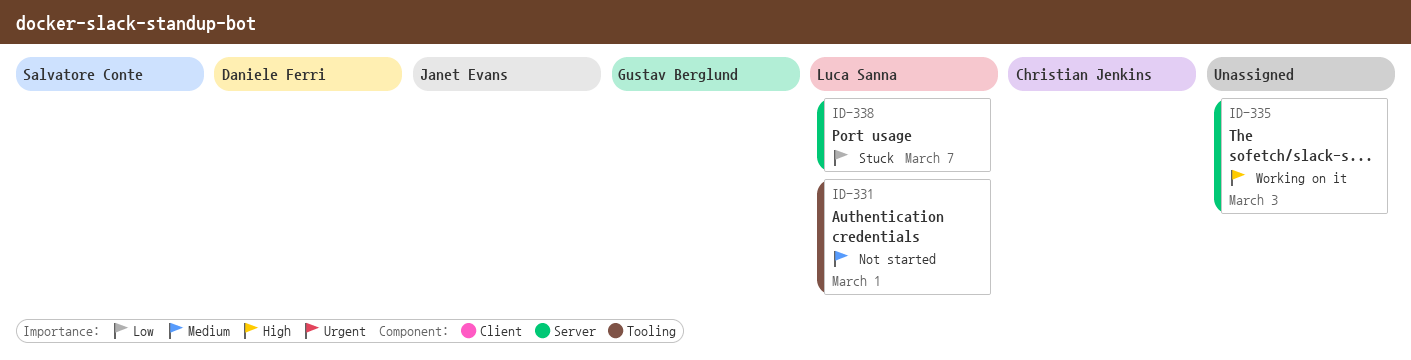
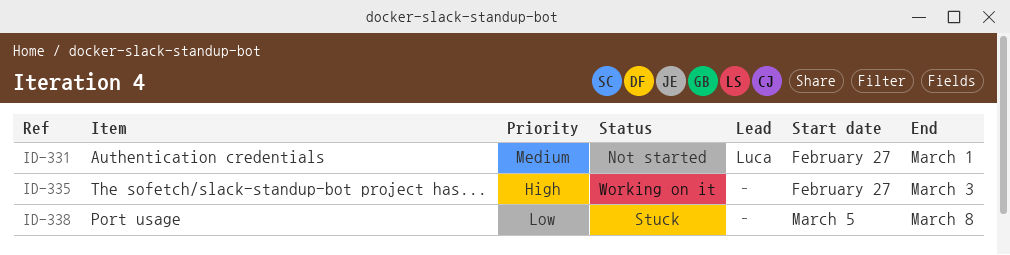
ID-338, owner: Luca Sanna -> none
ID-338, due: Mar 7 -> Mar 8

